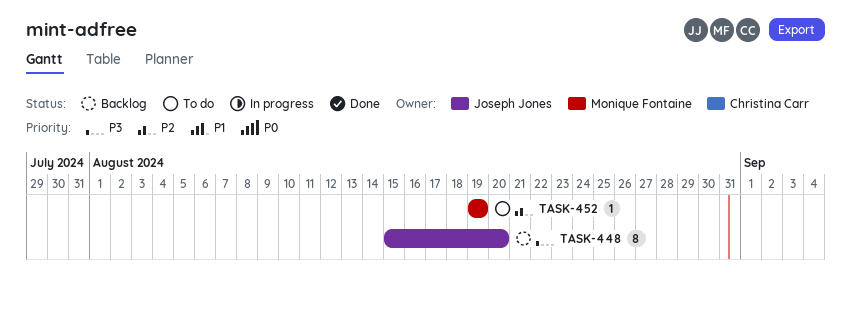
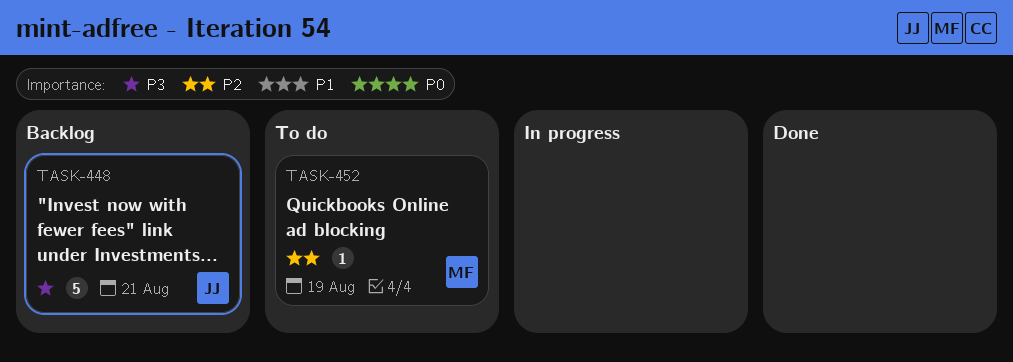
TASK-448, estimate: 8 -> 5
TASK-448, due: Aug 20 -> Aug 21

